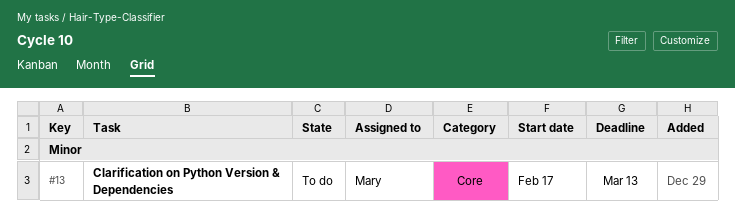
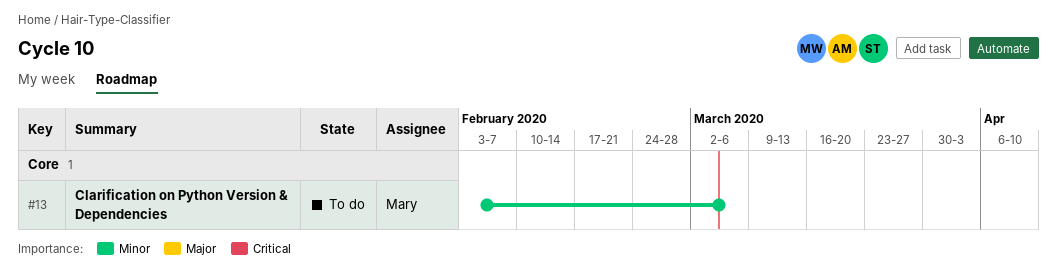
#13, start: Feb 17 -> Feb 3
#13, due: Mar 13 -> Mar 6

